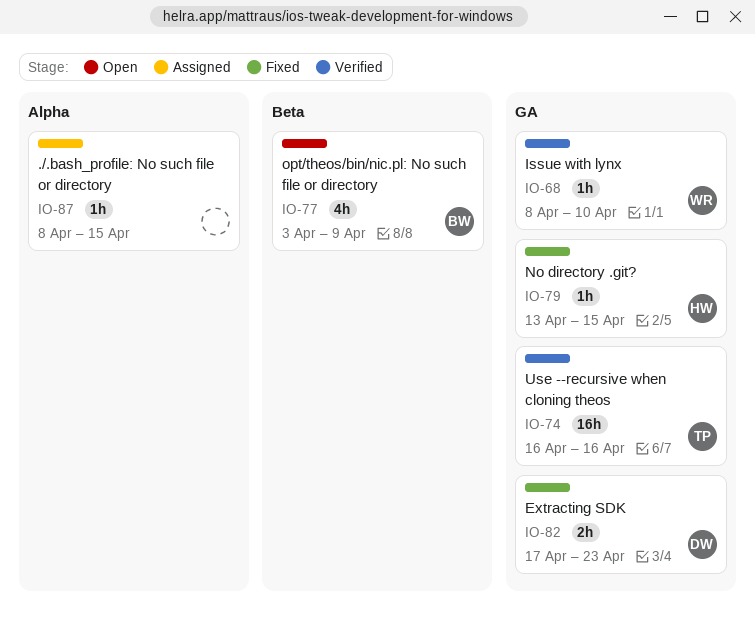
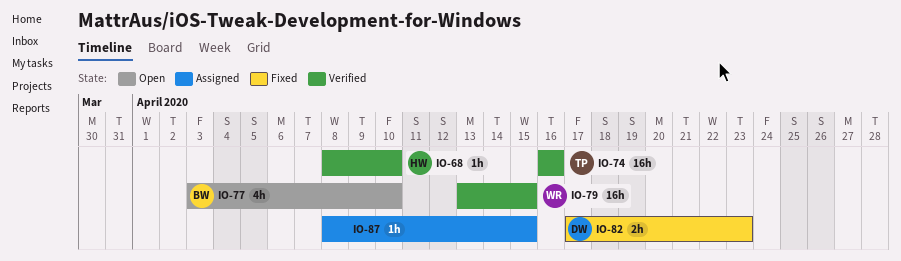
IO-68, owner: WR -> HW
IO-77, due: Apr 9 -> Apr 10
IO-79, status: Fixed -> Verified
IO-79, owner: HW -> WR
IO-79, estimate: 1h -> 16h

